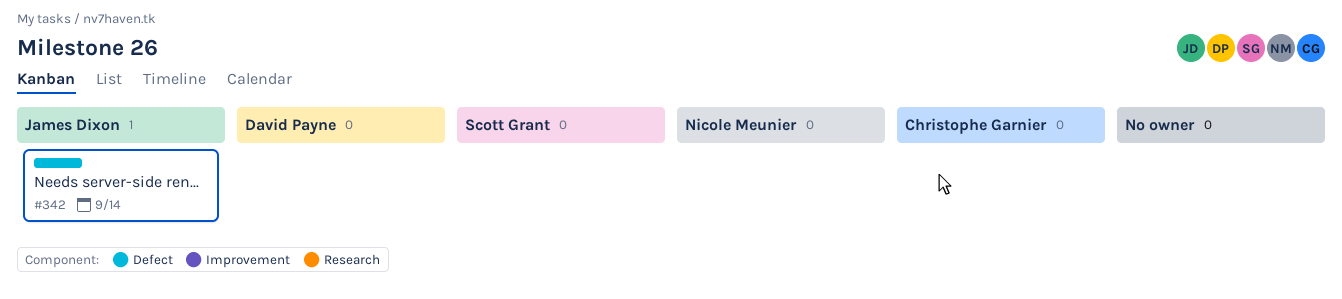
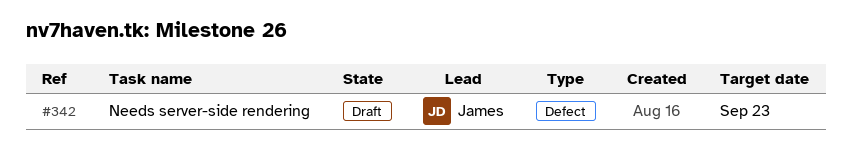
#342, due: Sep 14 -> Sep 23

